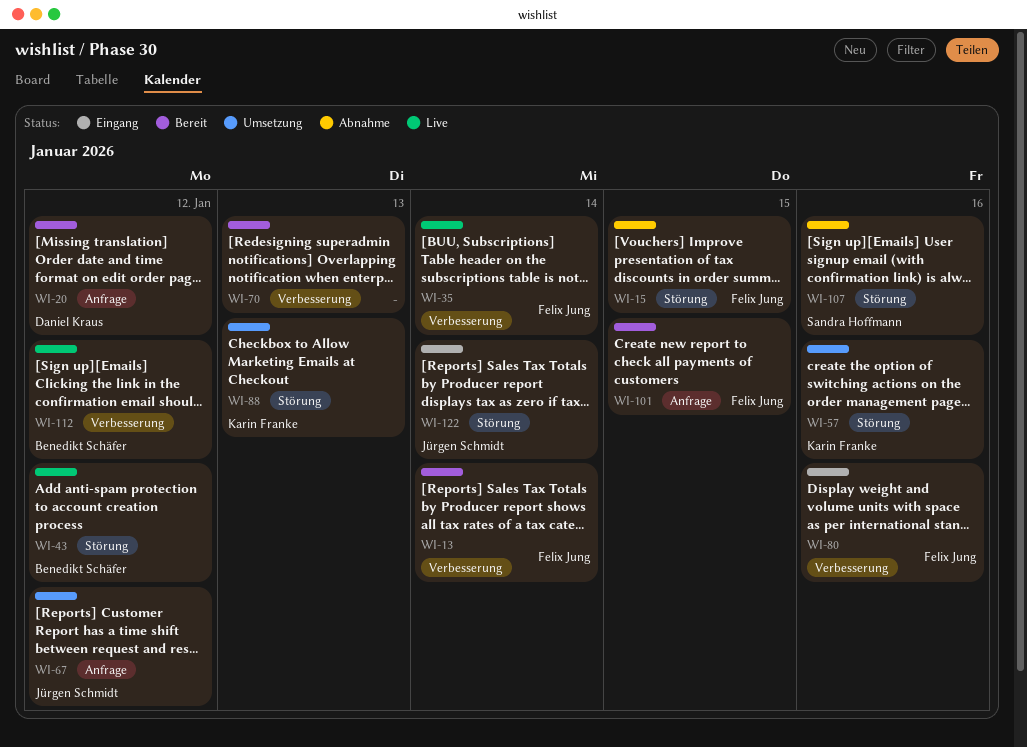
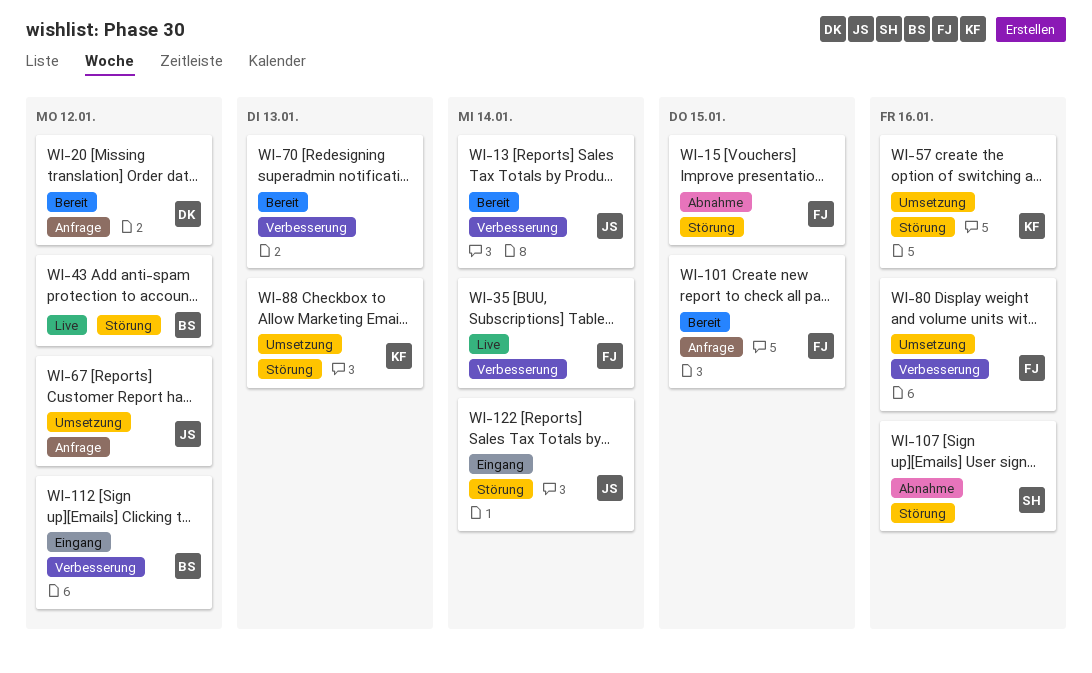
WI-13, owner: Felix Jung -> Jürgen Schmidt
WI-80, status: Eingang -> Umsetzung
WI-112, status: Live -> Eingang

